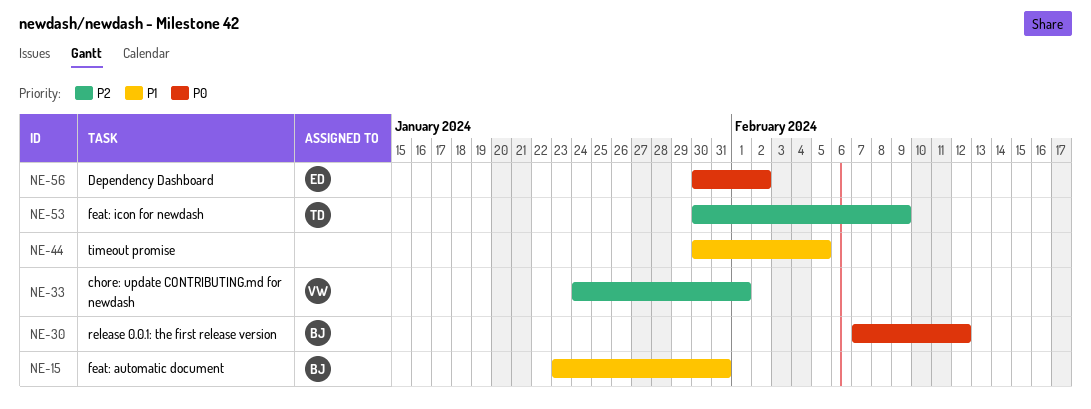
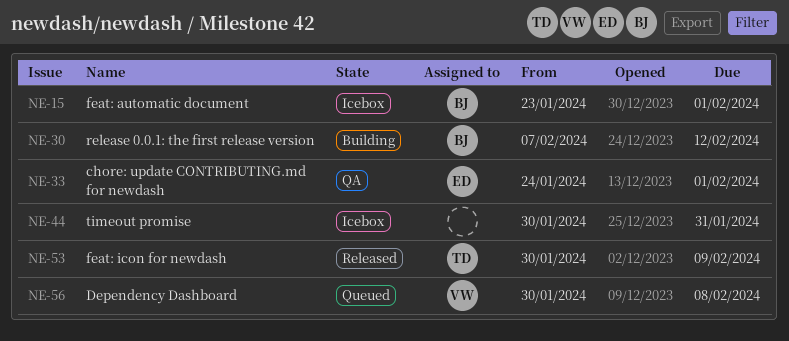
NE-15, due: Jan 31 -> Feb 1
NE-33, owner: VW -> ED
NE-44, due: Feb 5 -> Jan 31
NE-56, owner: ED -> VW
NE-56, due: Feb 2 -> Feb 8

